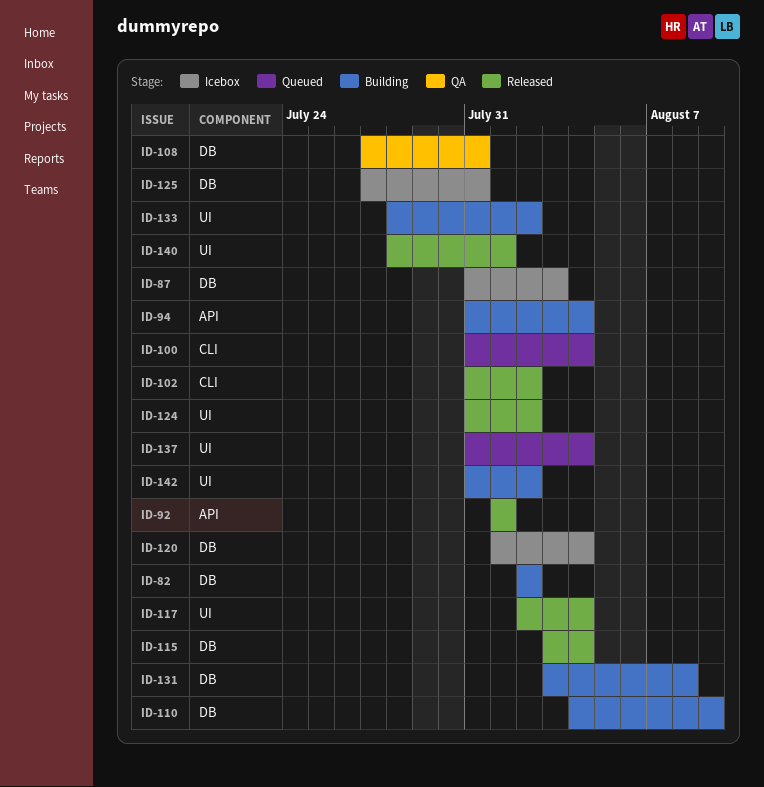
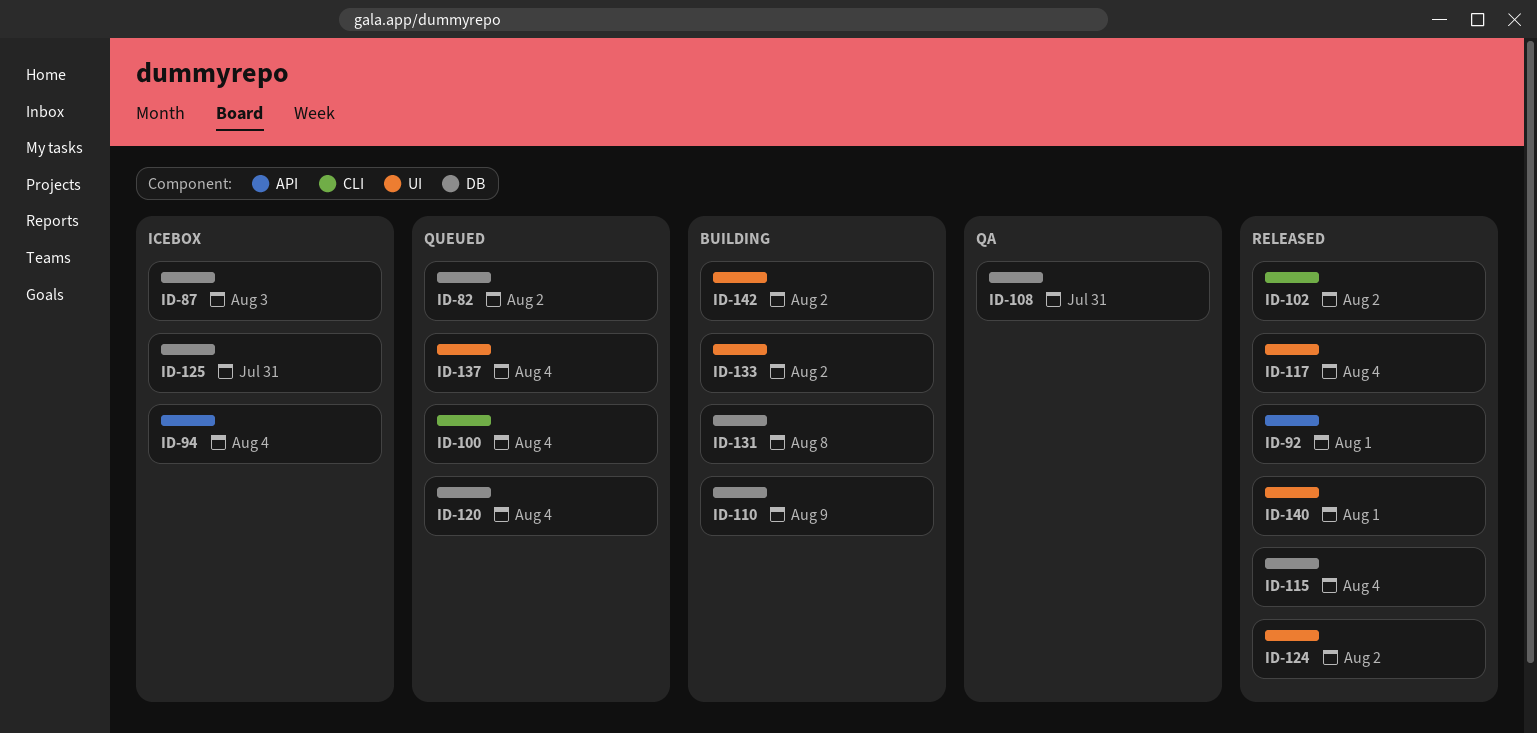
ID-82, status: Building -> Queued
ID-94, status: Building -> Icebox
ID-120, status: Icebox -> Queued

